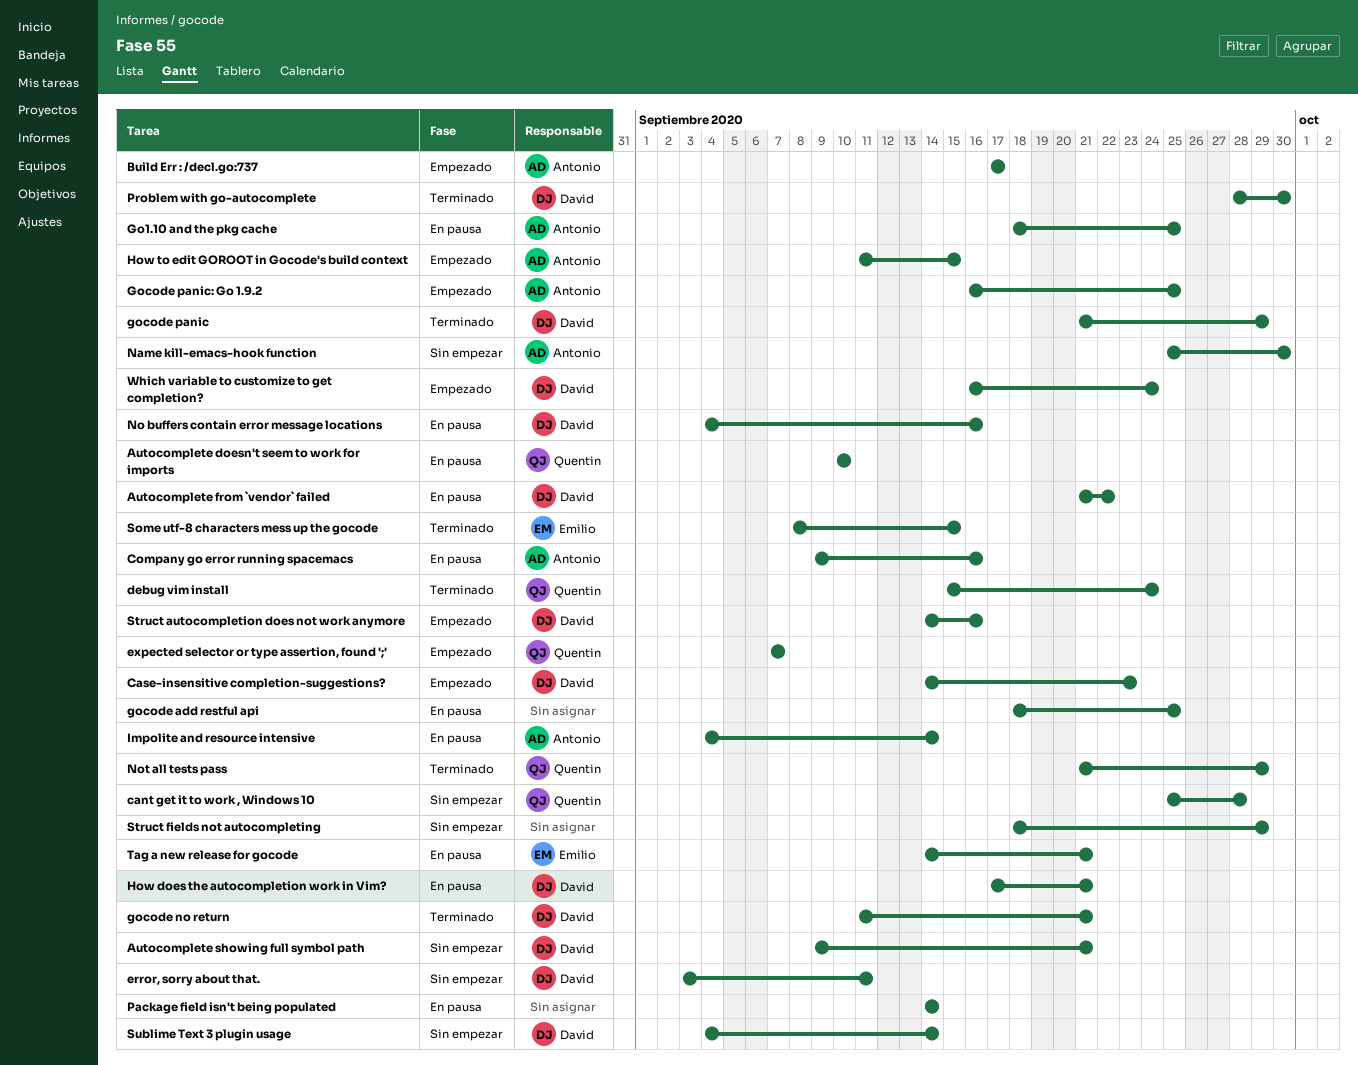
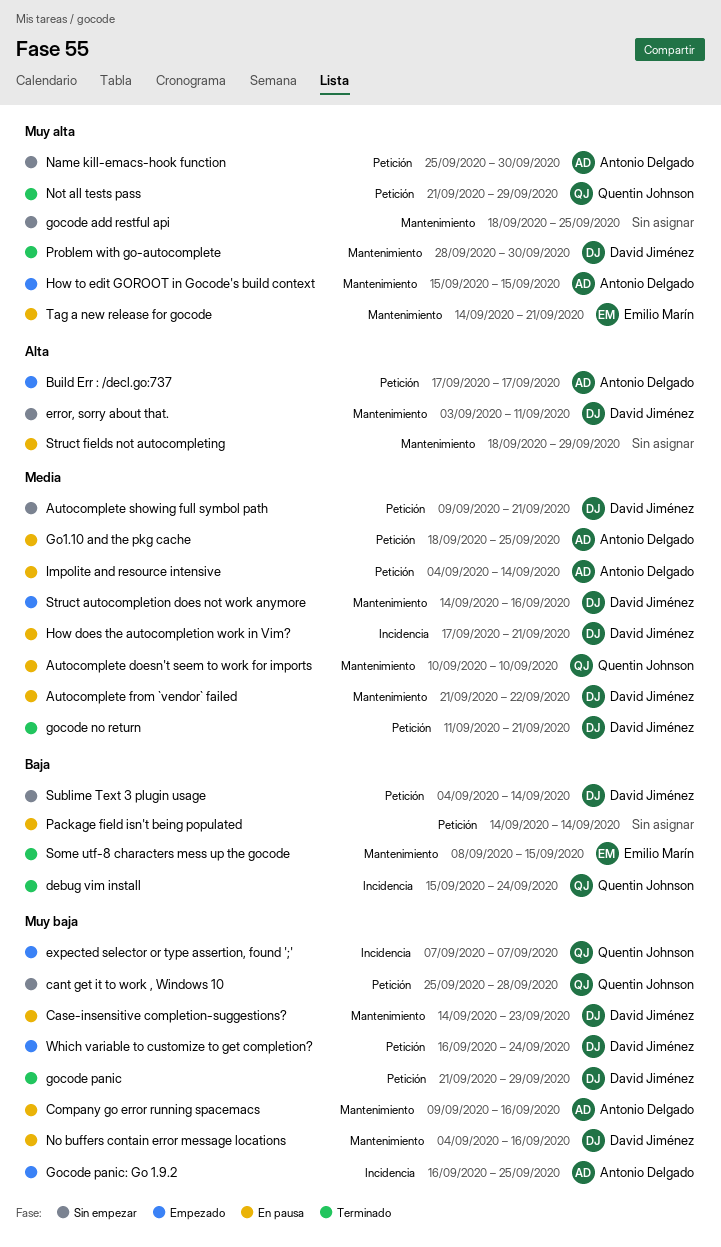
Case-insensitive completion-suggestions?, status: Empezado -> En pausa
gocode add restful api, status: En pausa -> Sin empezar
How to edit GOROOT in Gocode's build context, start: Sep 11 -> Sep 15
Struct fields not autocompleting, status: Sin empezar -> En pausa

